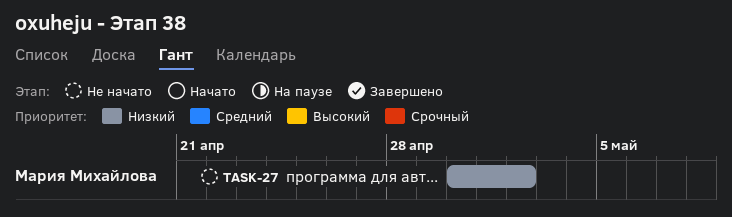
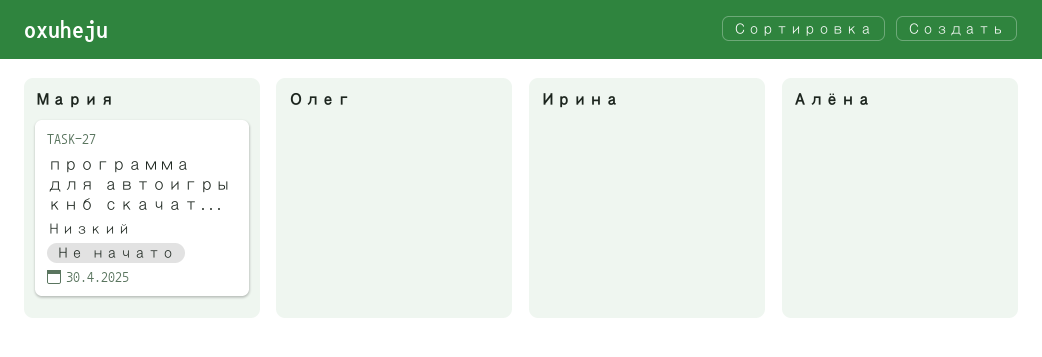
TASK-27, due: May 2 -> Apr 30

